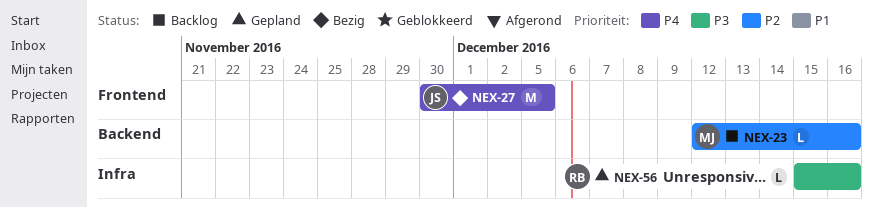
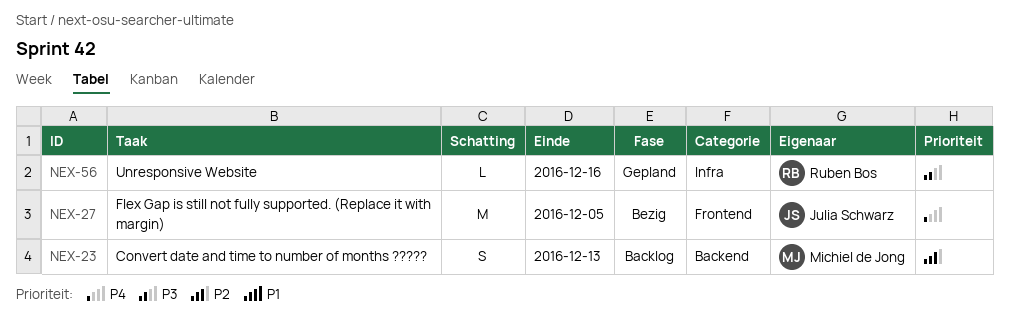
NEX-23, estimate: L -> S
NEX-23, due: Dec 16 -> Dec 13

